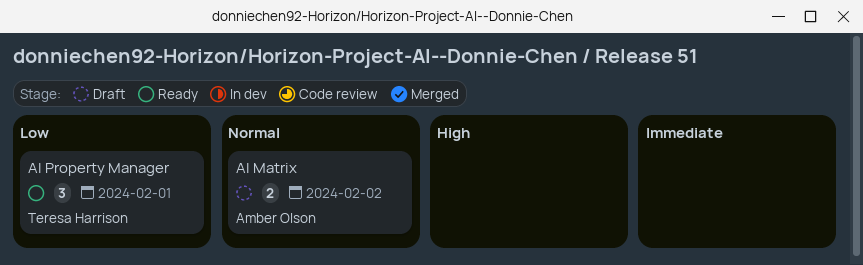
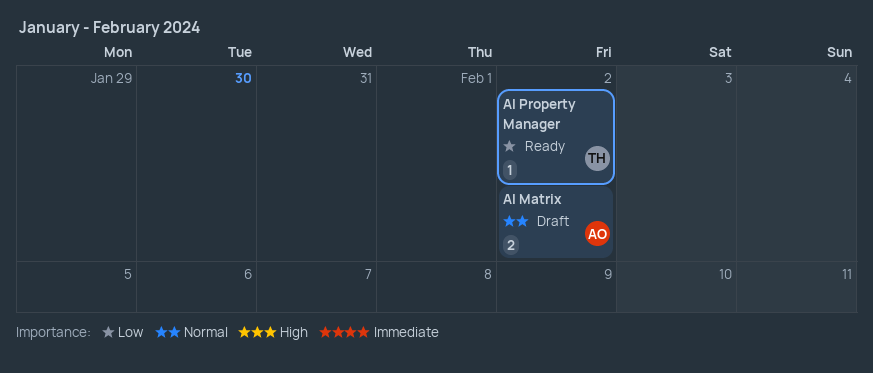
AI Property Manager, estimate: 3 -> 1
AI Property Manager, due: Feb 1 -> Feb 2

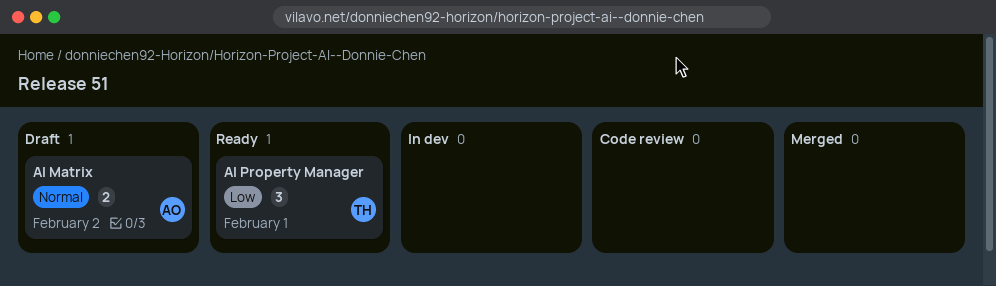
AI Property Manager, estimate: 1 -> 3
AI Property Manager, due: Feb 2 -> Feb 1

